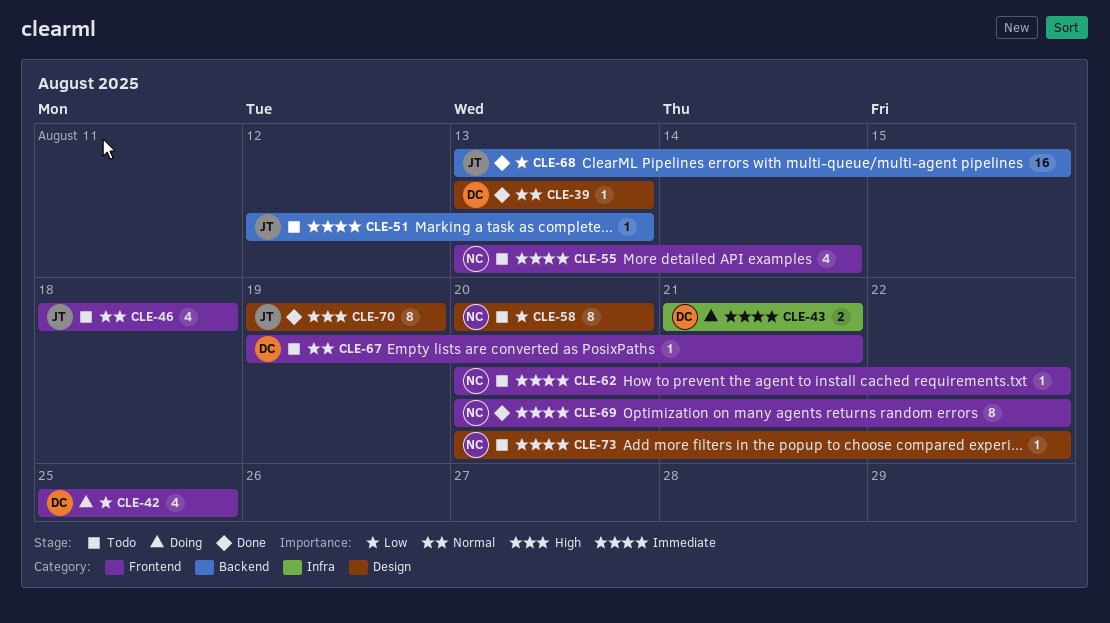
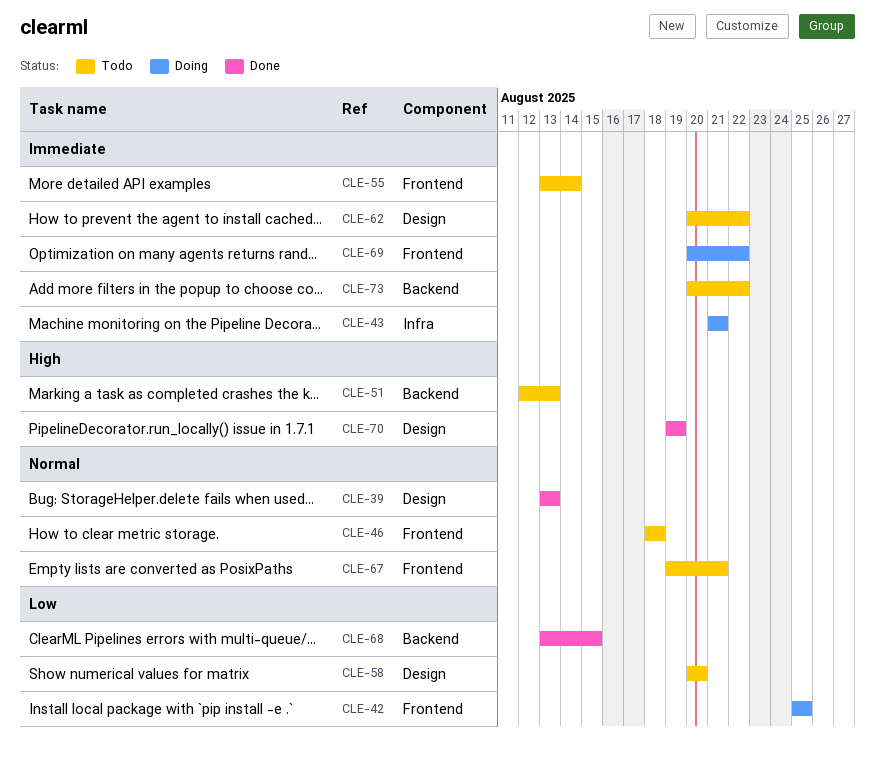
CLE-51, priority: Immediate -> High
CLE-62, label: Frontend -> Design
CLE-69, status: Done -> Doing
CLE-73, label: Design -> Backend

